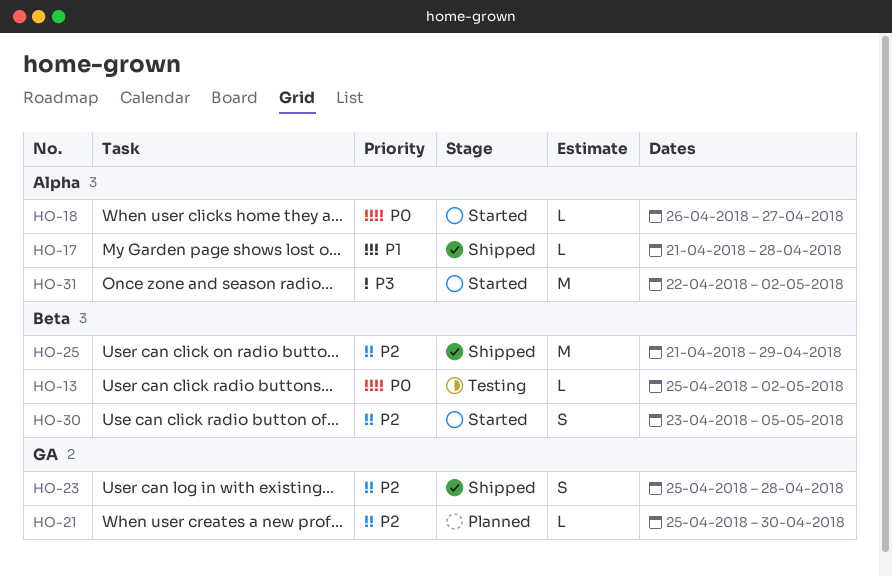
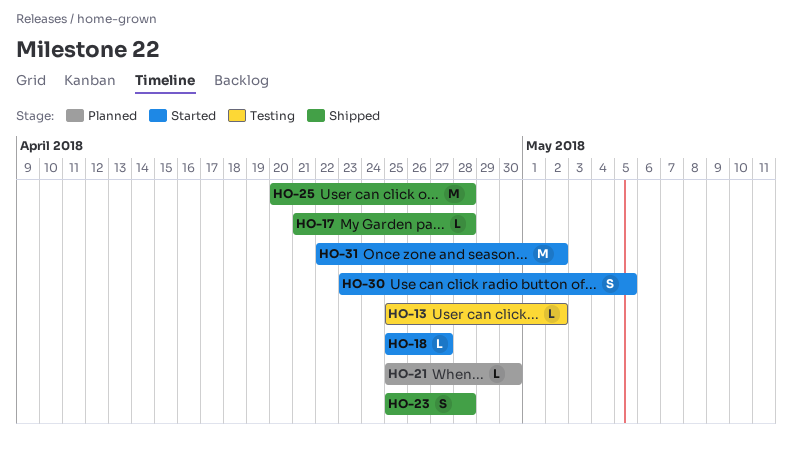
HO-18, start: Apr 26 -> Apr 25
HO-25, start: Apr 21 -> Apr 20
HO-25, due: Apr 29 -> Apr 28

